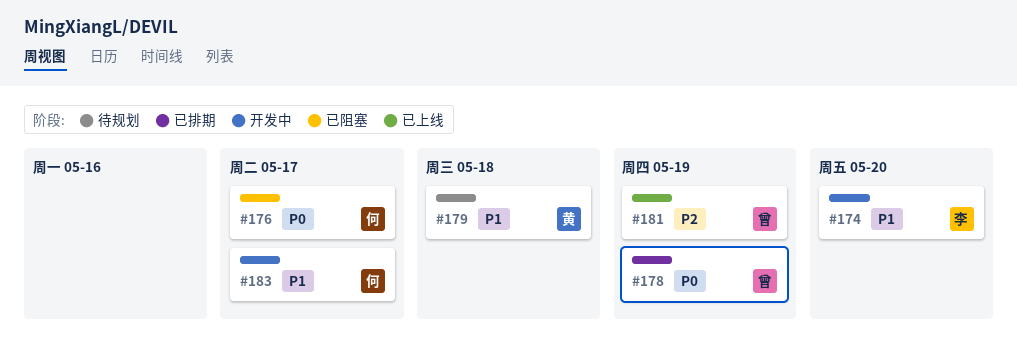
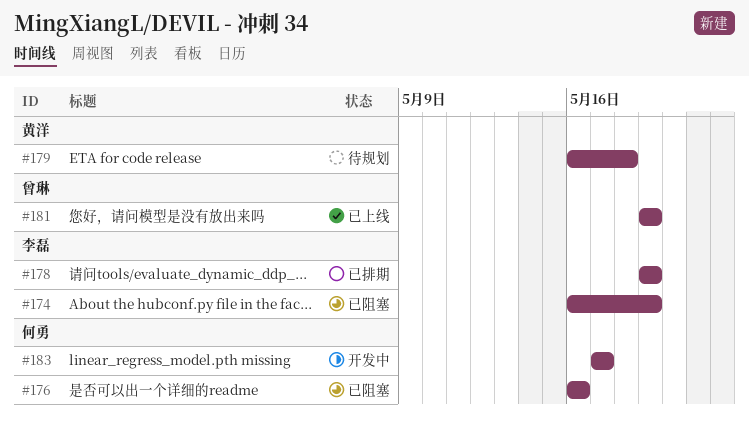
#174, status: 开发中 -> 已阻塞
#174, due: May 20 -> May 19
#176, due: May 17 -> May 16
#178, owner: 曾琳 -> 李磊

